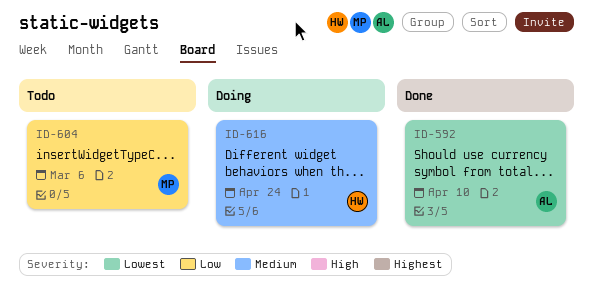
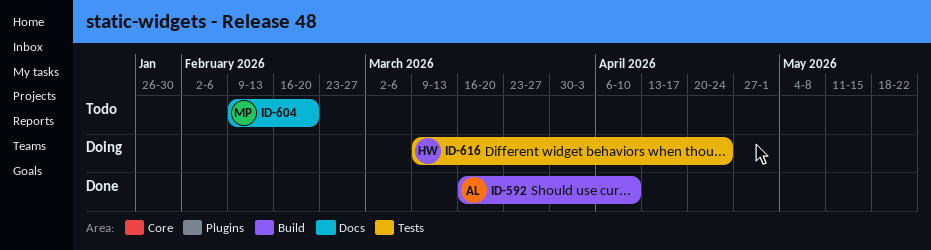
ID-604, due: Mar 6 -> Feb 20

